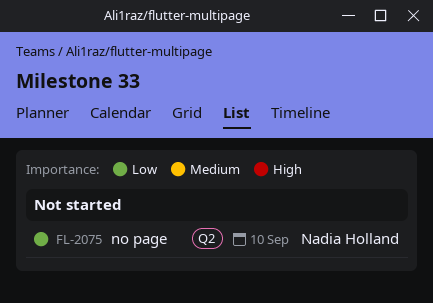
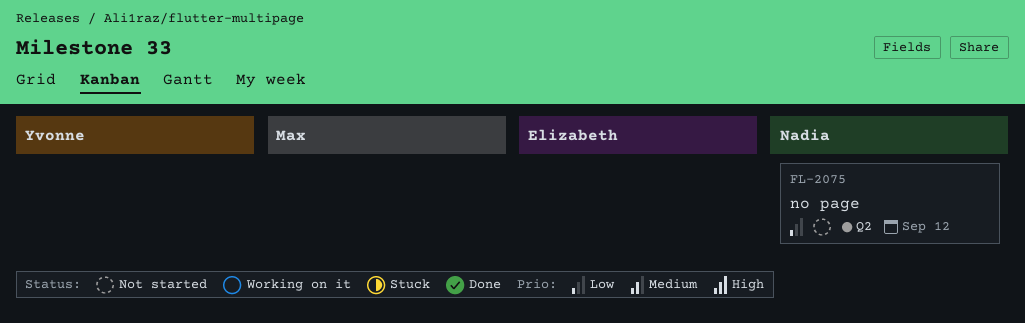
FL-2075, due: Sep 10 -> Sep 12

